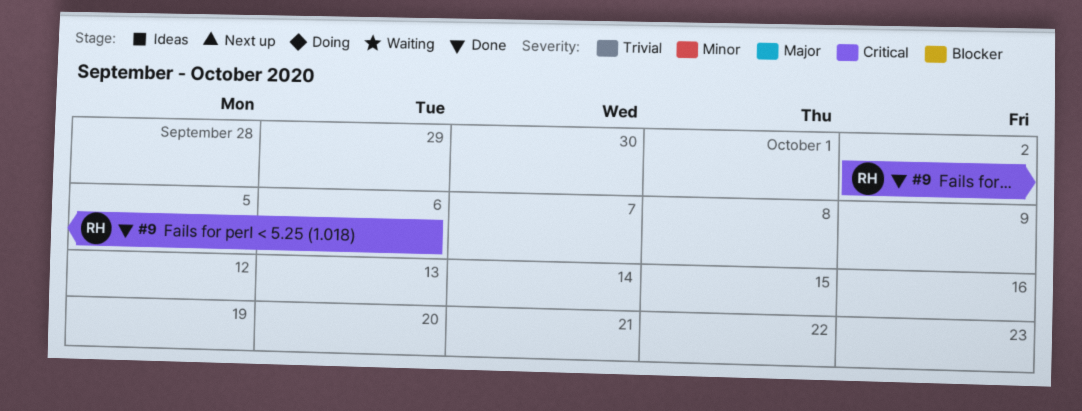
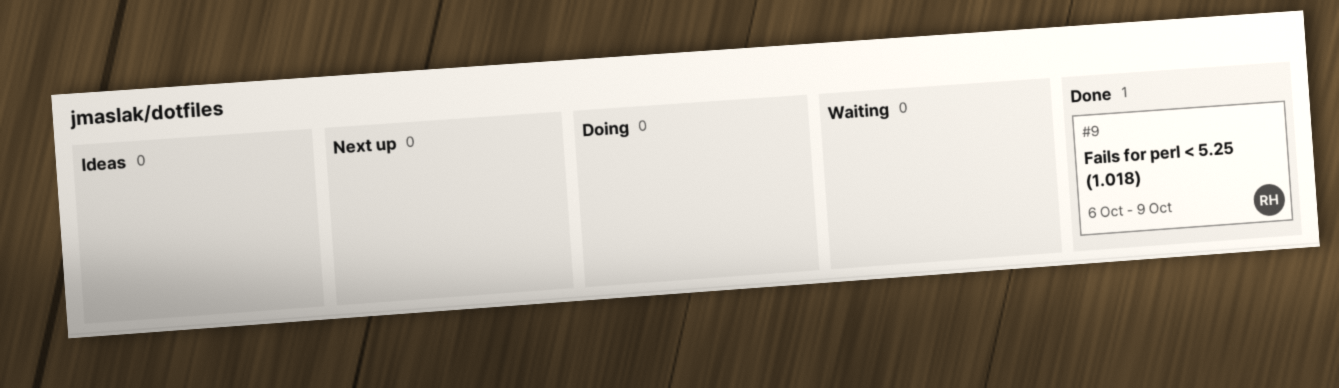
#9, start: Oct 2 -> Oct 6
#9, due: Oct 6 -> Oct 9

